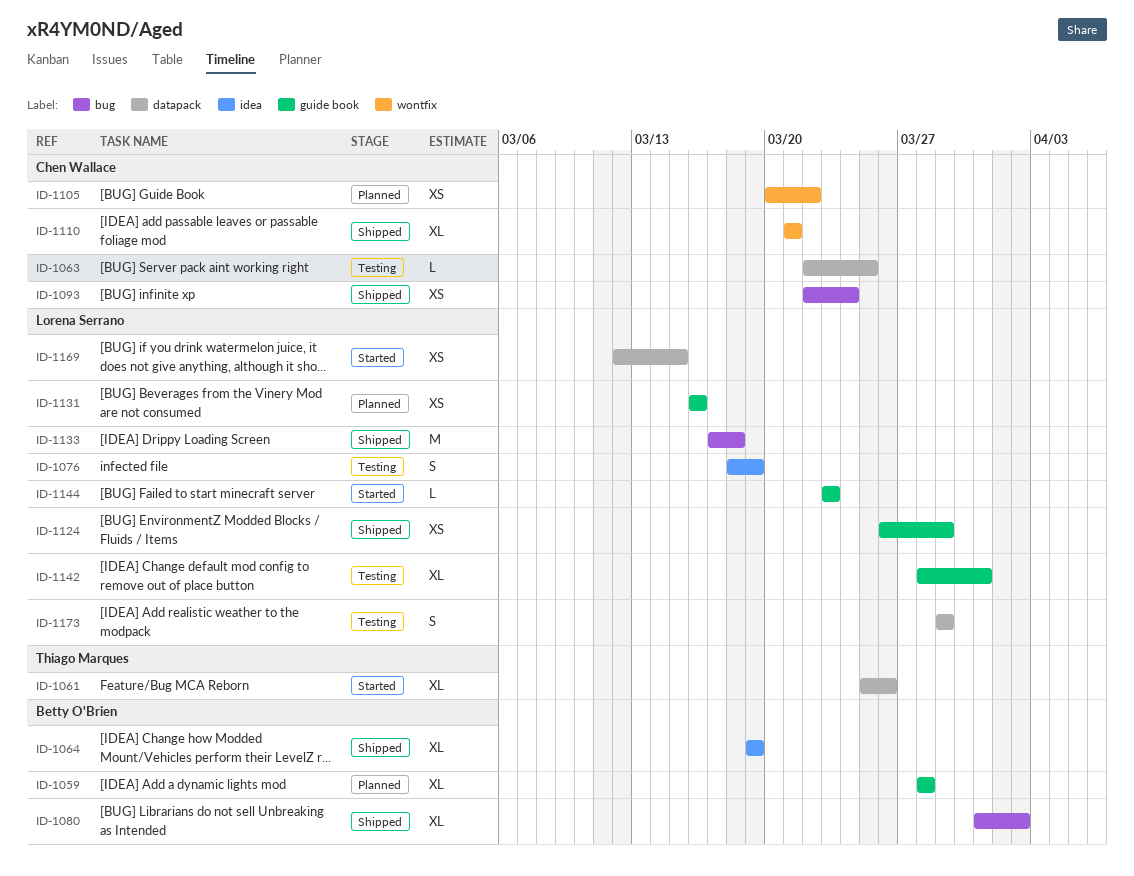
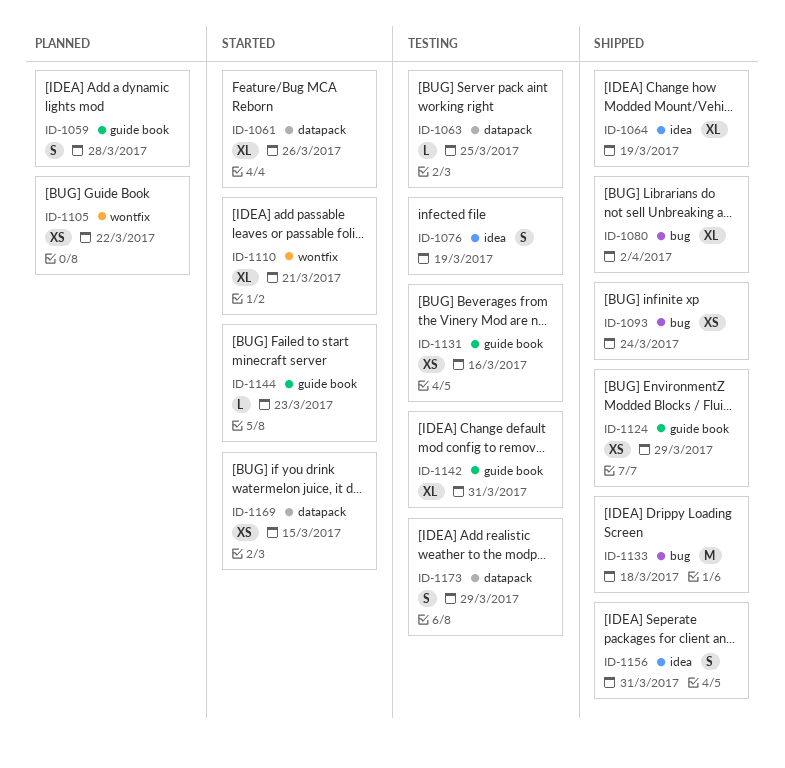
ID-1059, estimate: XL -> S
ID-1110, status: Shipped -> Started
ID-1131, status: Planned -> Testing
ID-1156: none -> present

